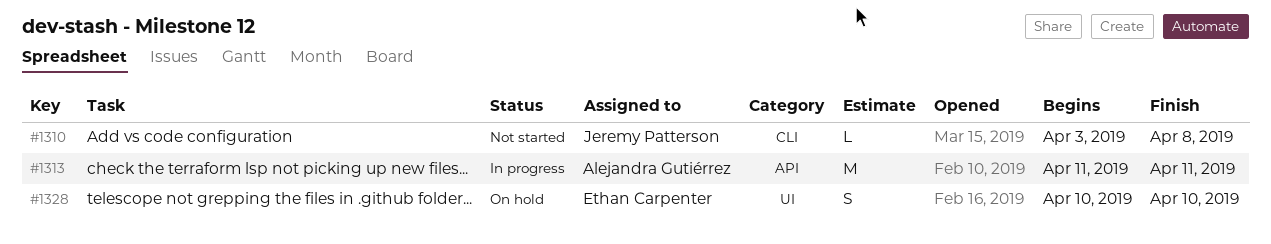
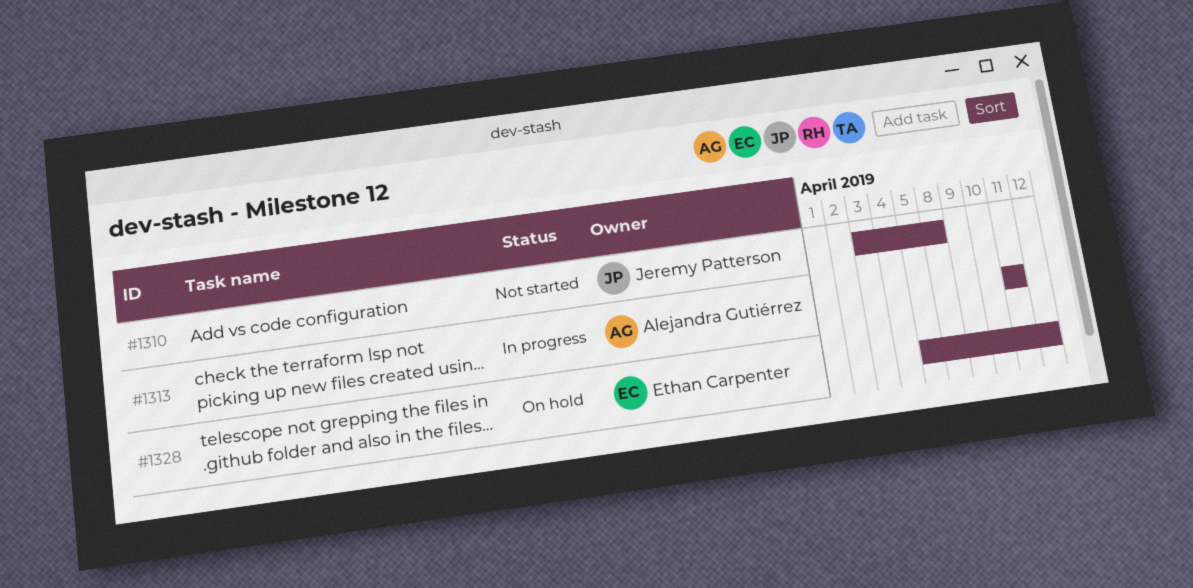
#1328, start: Apr 10 -> Apr 5
#1328, due: Apr 10 -> Apr 12

